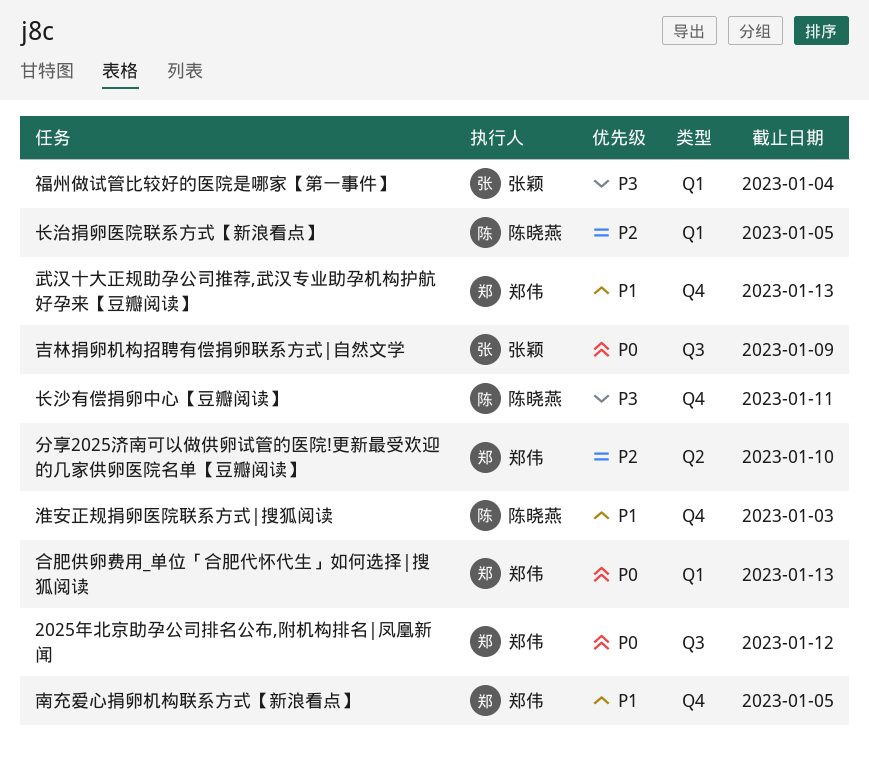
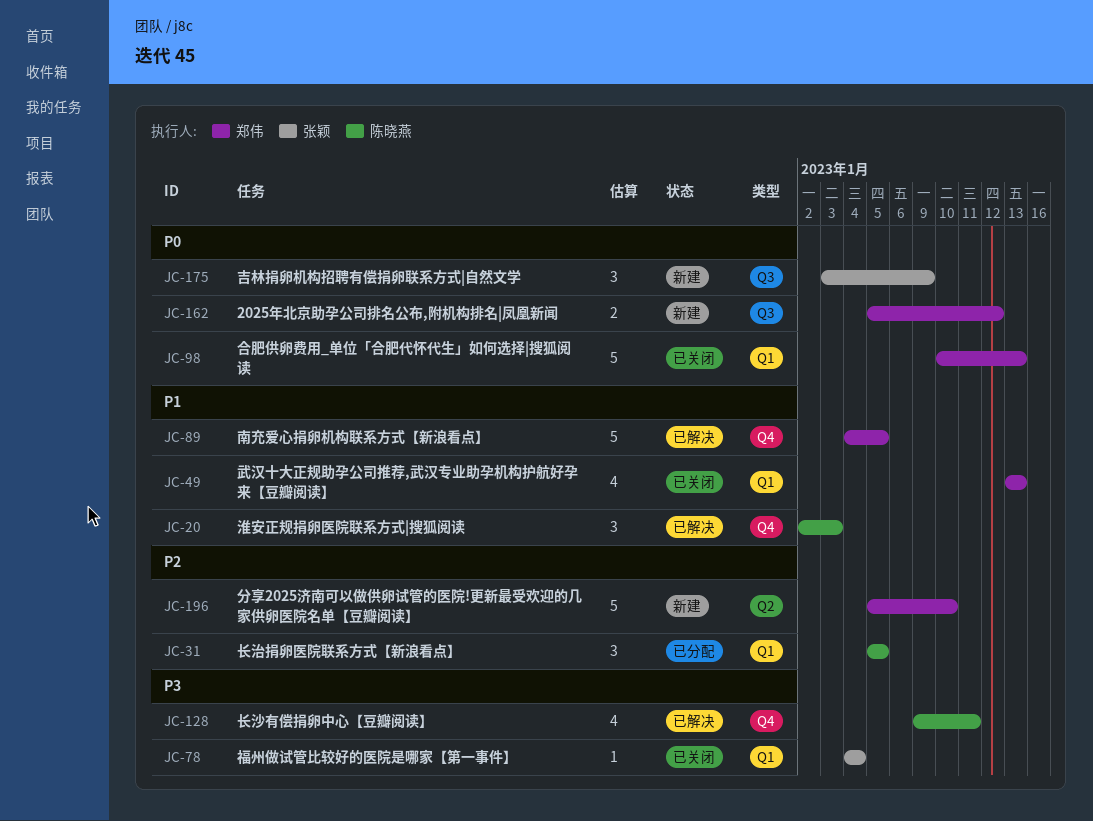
武汉十大正规助孕公司推荐,武汉专业助孕机构护航好孕来【豆瓣阅读】, label: Q4 -> Q1

